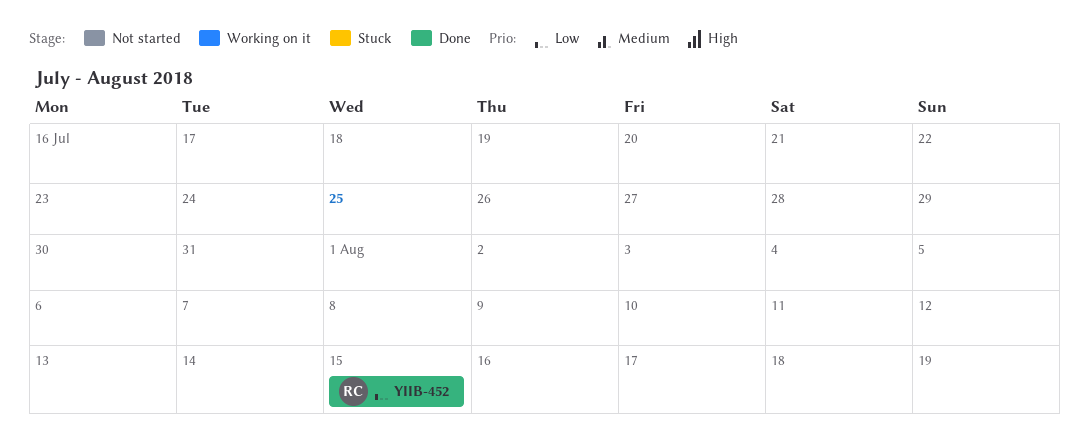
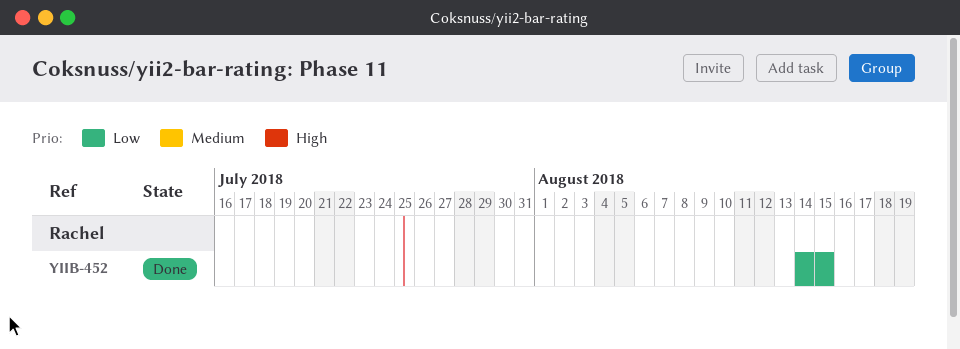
YIIB-452, start: Aug 15 -> Aug 14

